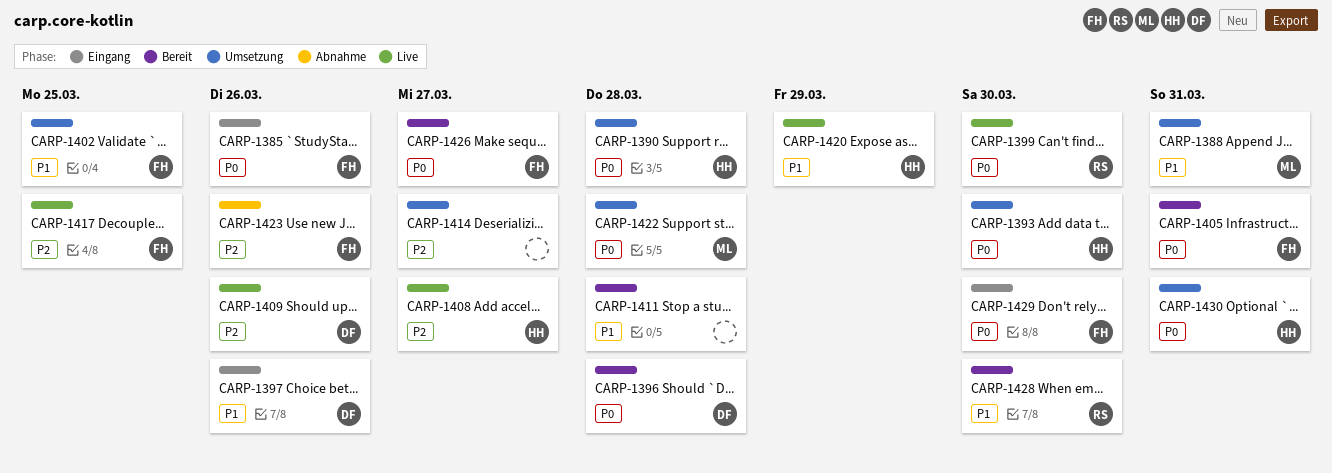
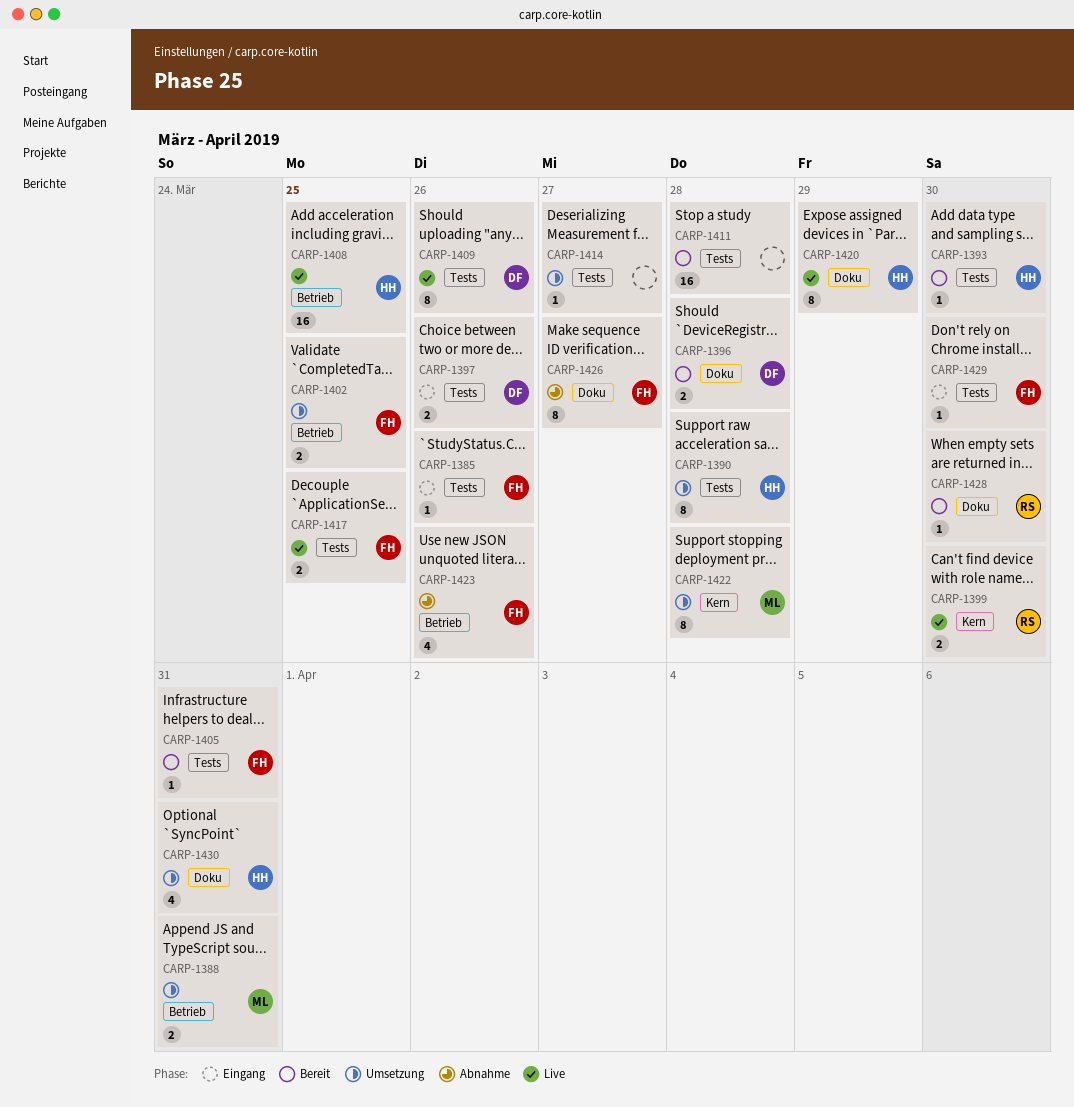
CARP-1393, status: Umsetzung -> Bereit
CARP-1408, due: Mar 27 -> Mar 25
CARP-1426, status: Bereit -> Abnahme

